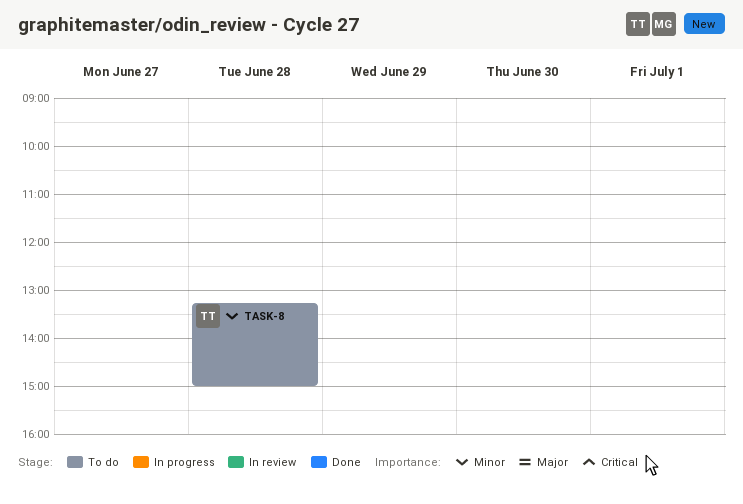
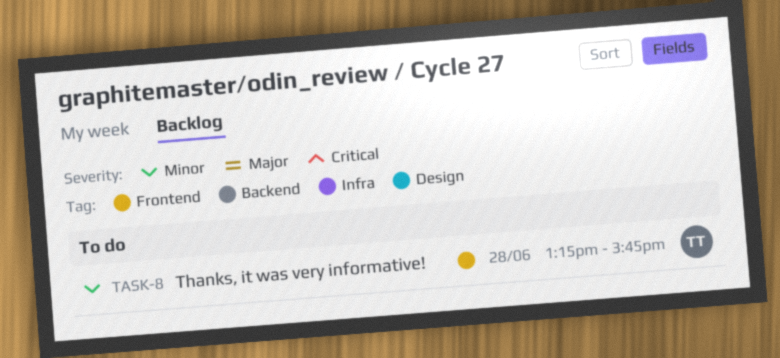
TASK-8, ends: 15:00 -> 15:45

